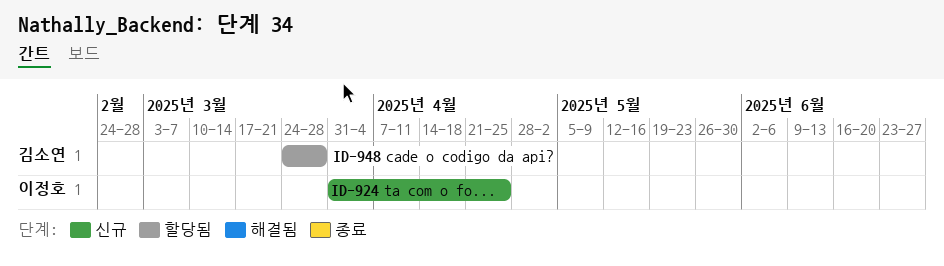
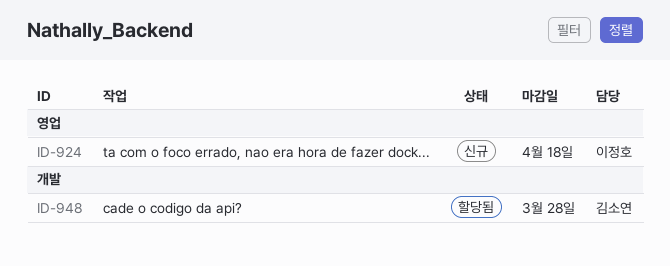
ID-924, due: Apr 25 -> Apr 18

